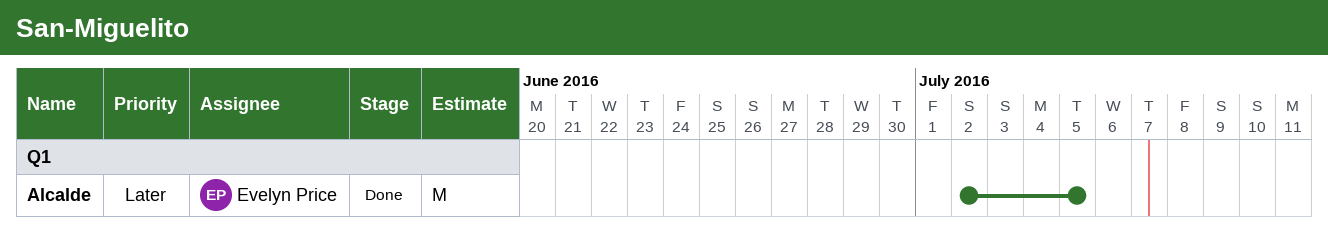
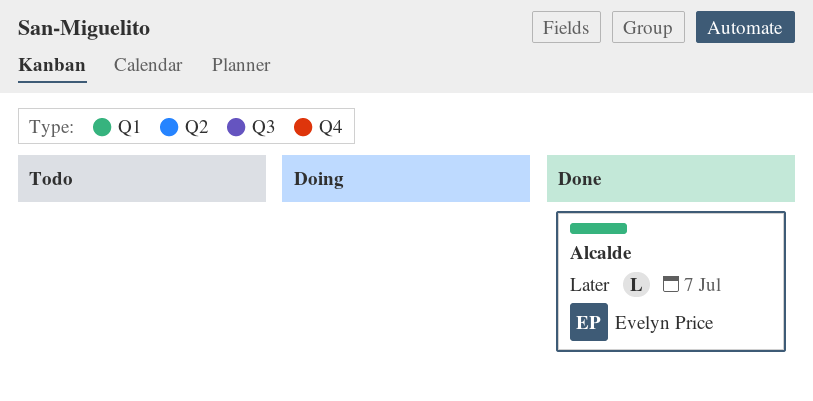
Alcalde, estimate: M -> L
Alcalde, due: Jul 5 -> Jul 7

